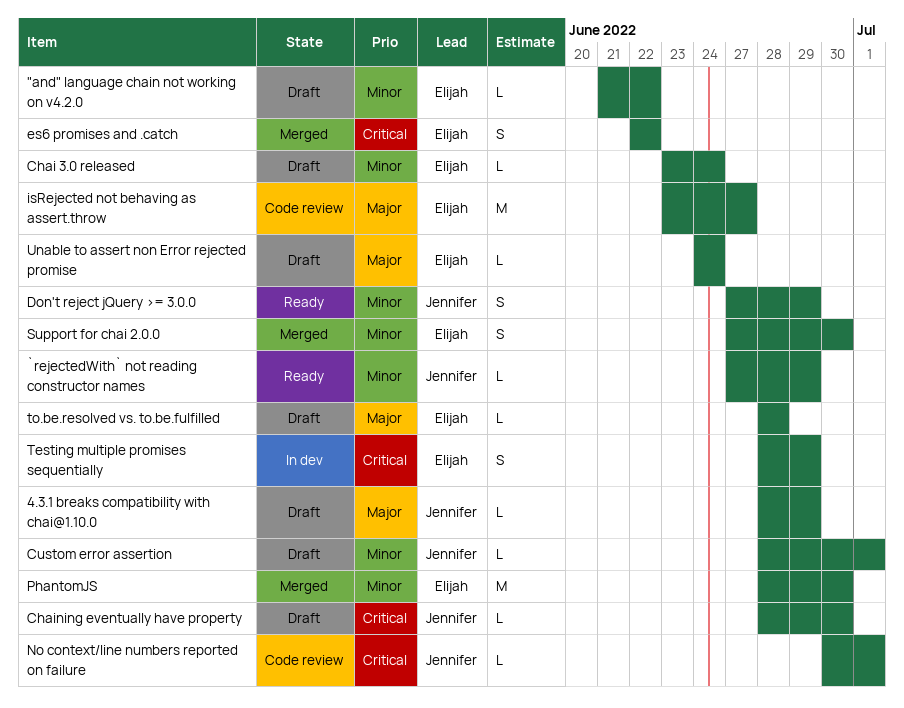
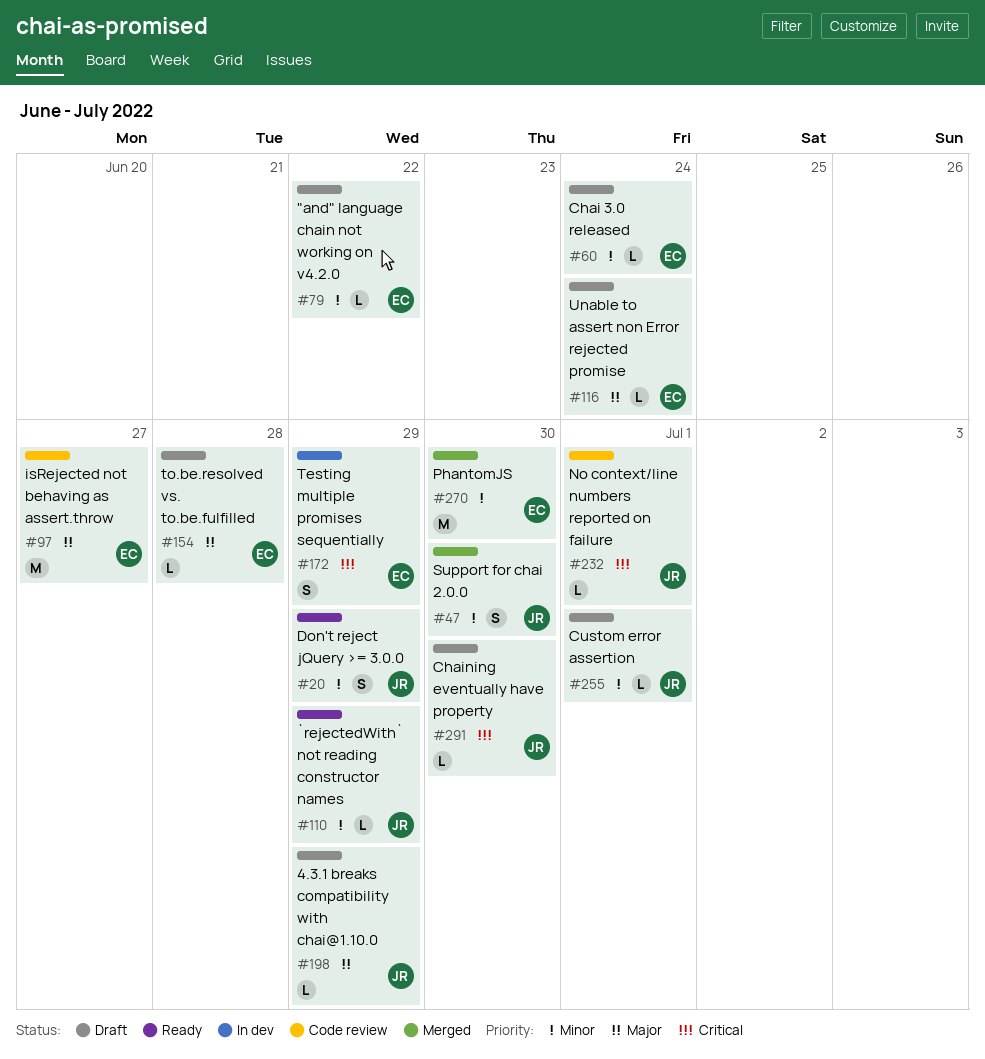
es6 promises and .catch: present -> none
Support for chai 2.0.0, owner: Elijah -> Jennifer

